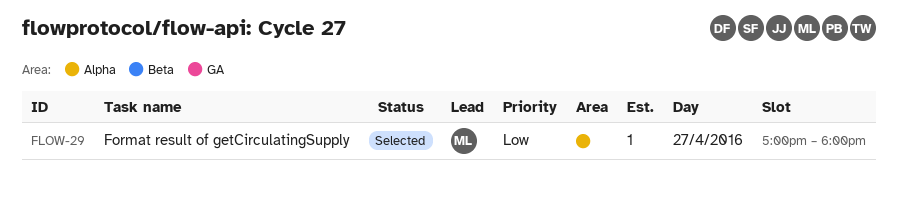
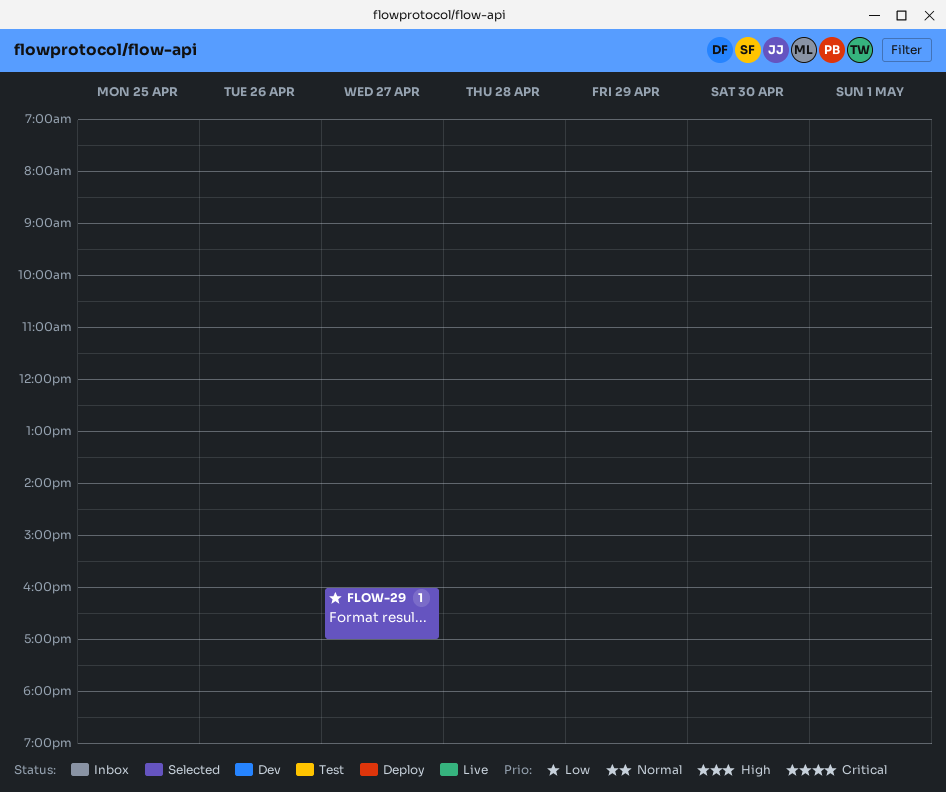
FLOW-29, begins: 17:00 -> 16:00
FLOW-29, ends: 18:00 -> 17:00

